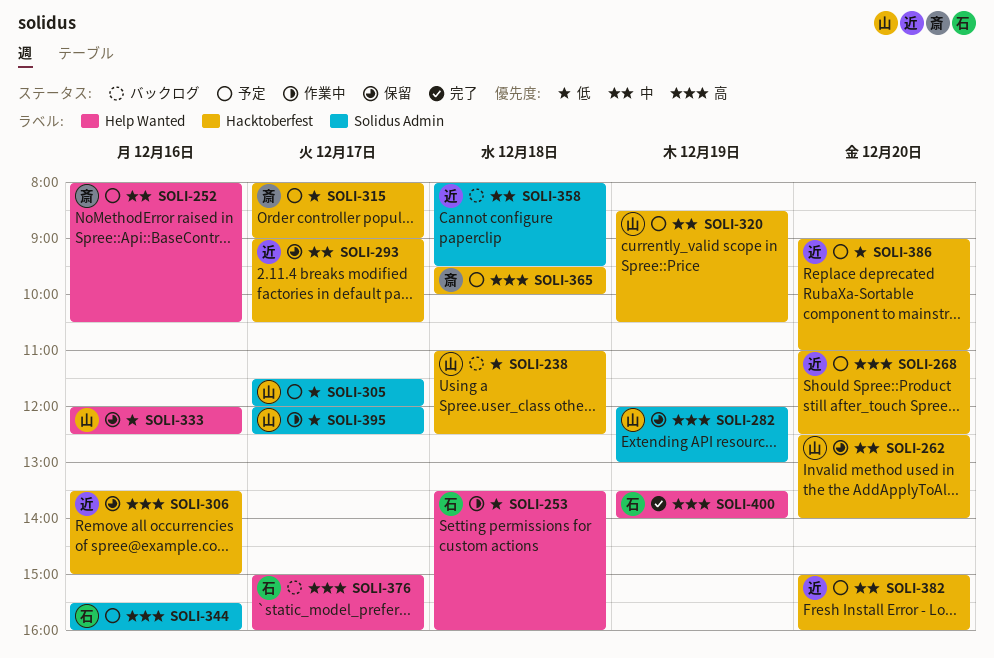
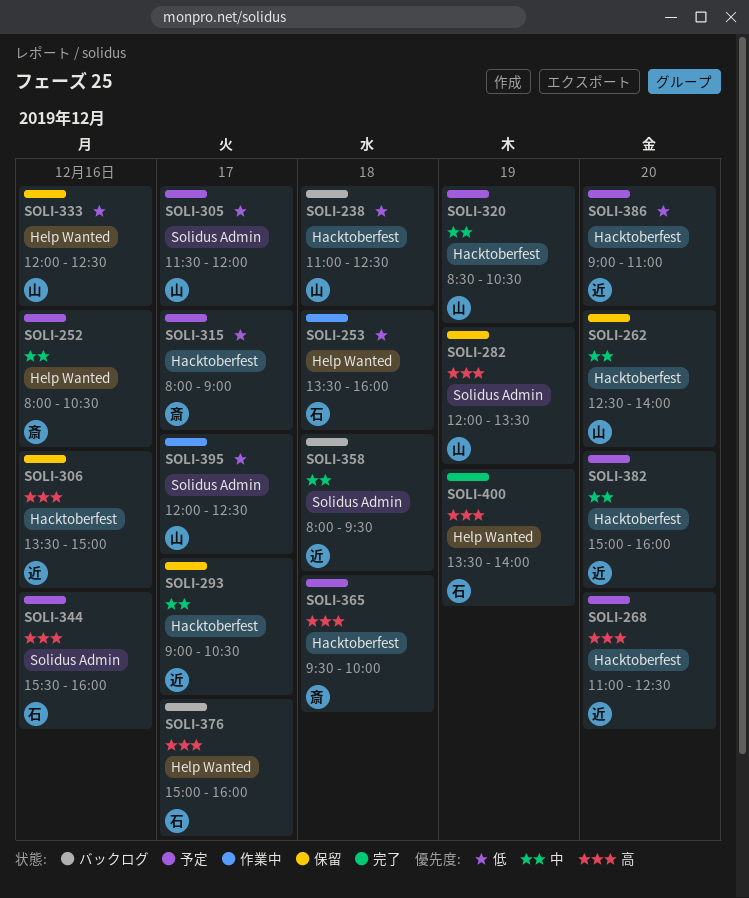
SOLI-282, ends: 13:00 -> 13:30

